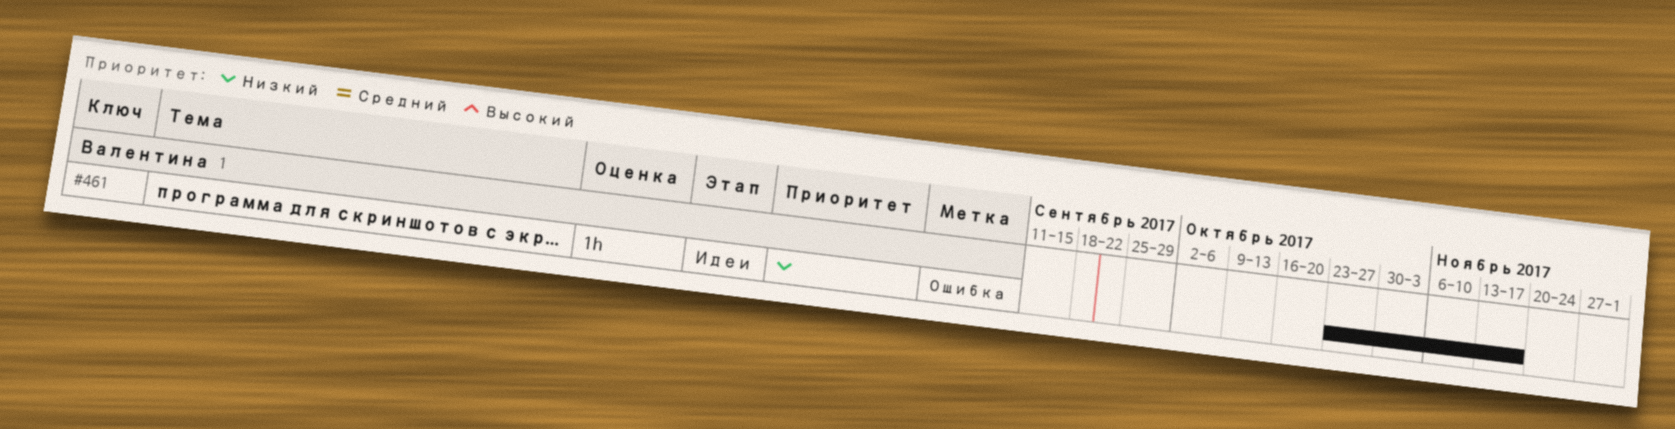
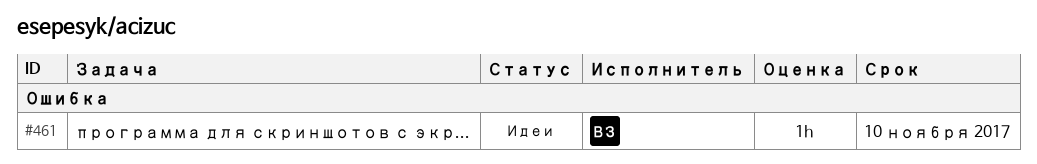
#461, due: Nov 17 -> Nov 10

